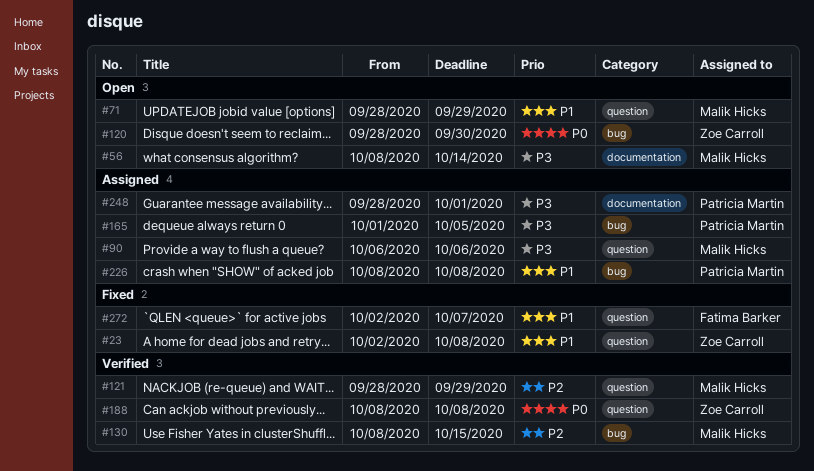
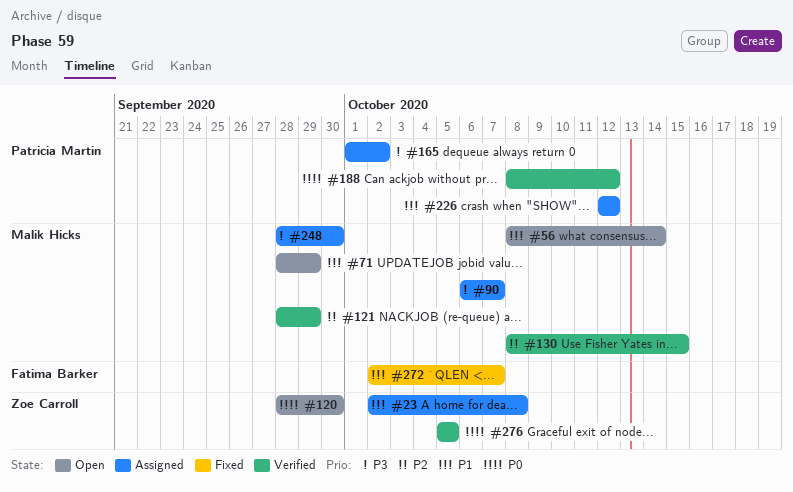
#23, status: Fixed -> Assigned
#56, priority: P3 -> P1
#90, due: Oct 6 -> Oct 7
#165, due: Oct 5 -> Oct 2
#188, owner: Zoe Carroll -> Patricia Martin
#188, due: Oct 8 -> Oct 12
#226, start: Oct 8 -> Oct 12
#226, due: Oct 8 -> Oct 12
#248, owner: Patricia Martin -> Malik Hicks
#248, due: Oct 1 -> Sep 30
#276: none -> present

